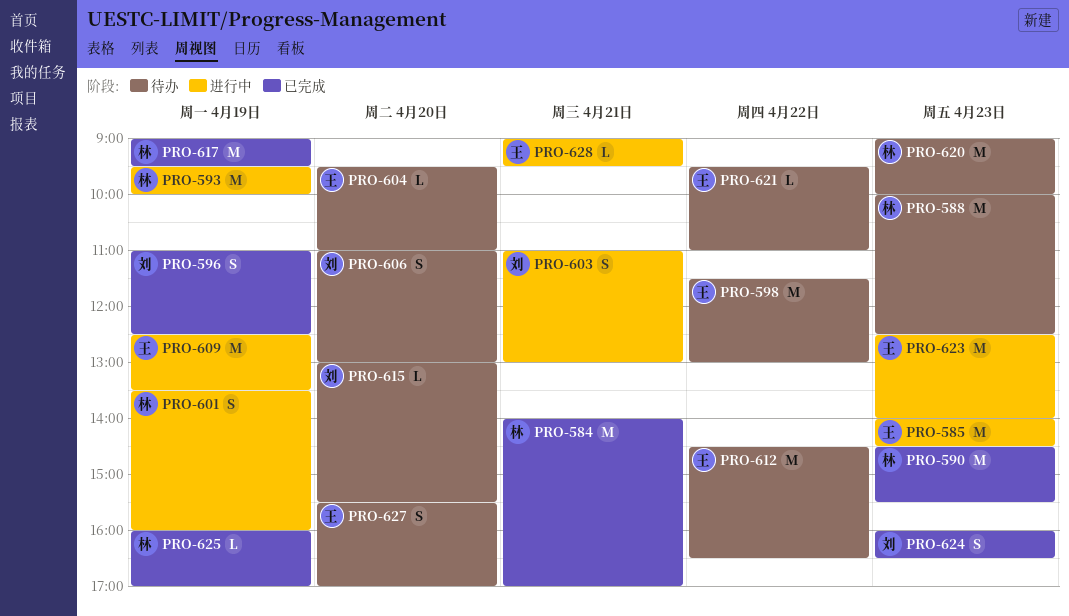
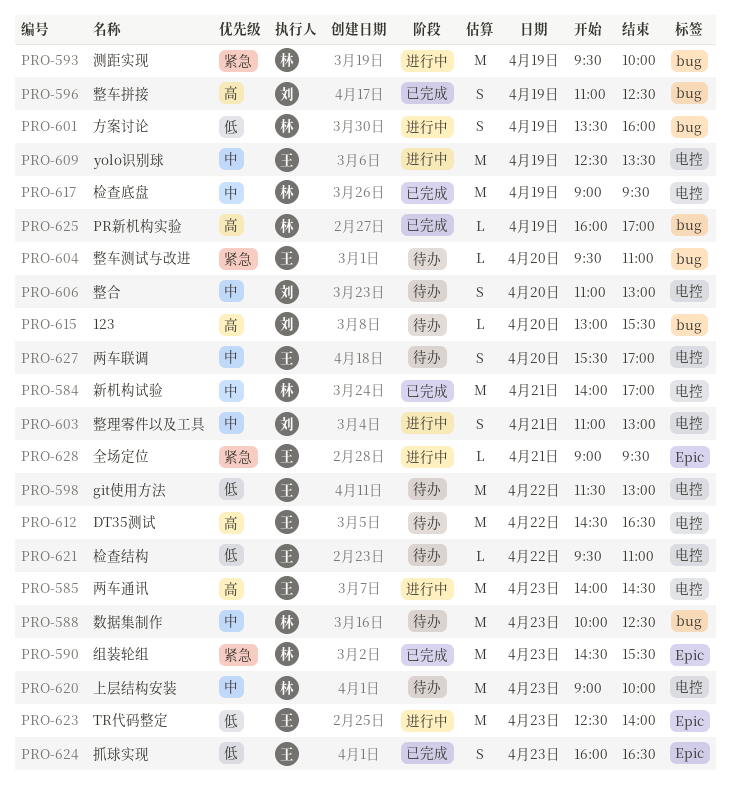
PRO-624, owner: 刘 -> 王

